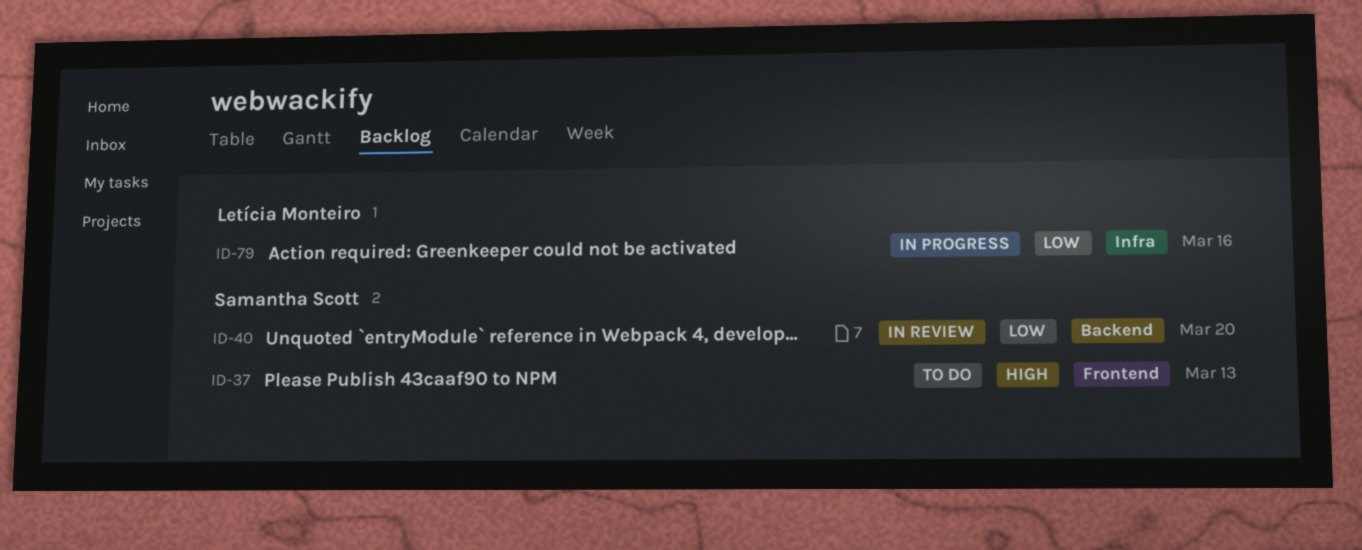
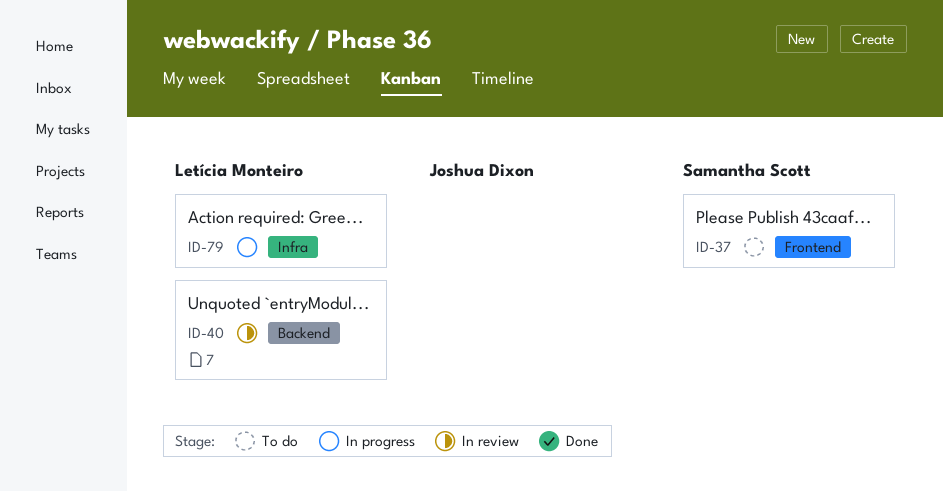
ID-40, owner: Samantha Scott -> Letícia Monteiro

